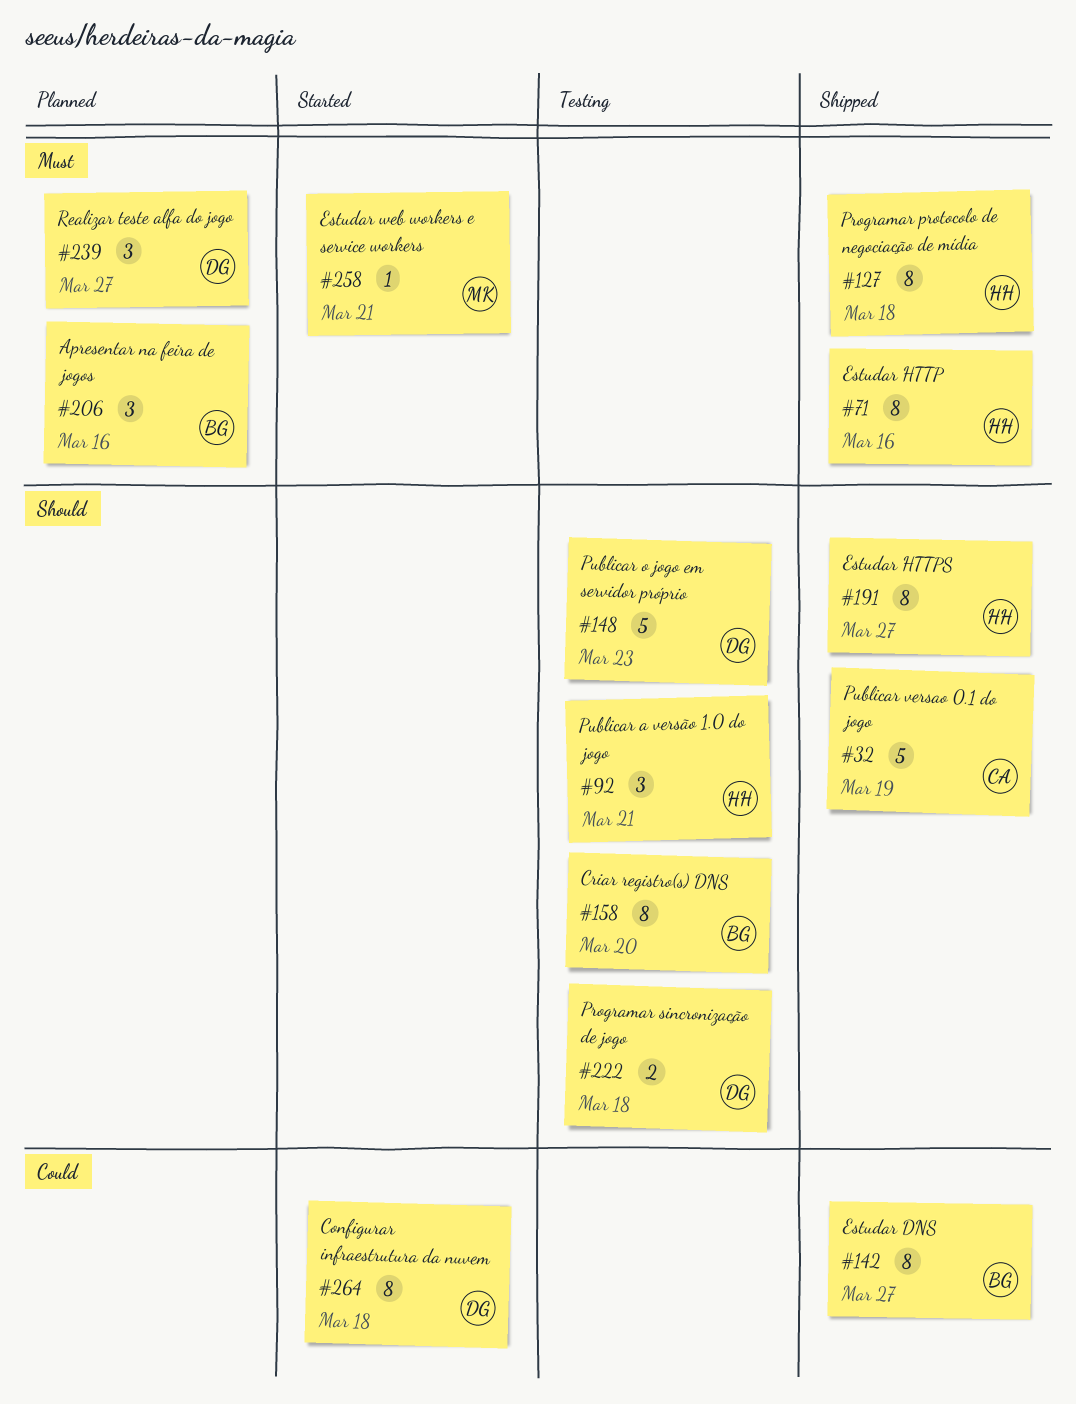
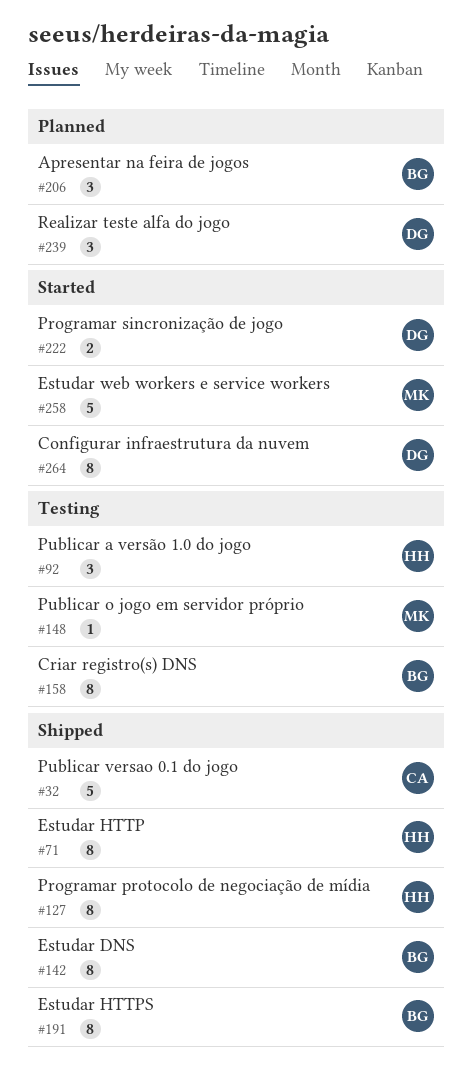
#148, owner: DG -> MK
#148, estimate: 5 -> 1
#191, owner: HH -> BG
#222, status: Testing -> Started
#258, estimate: 1 -> 5

